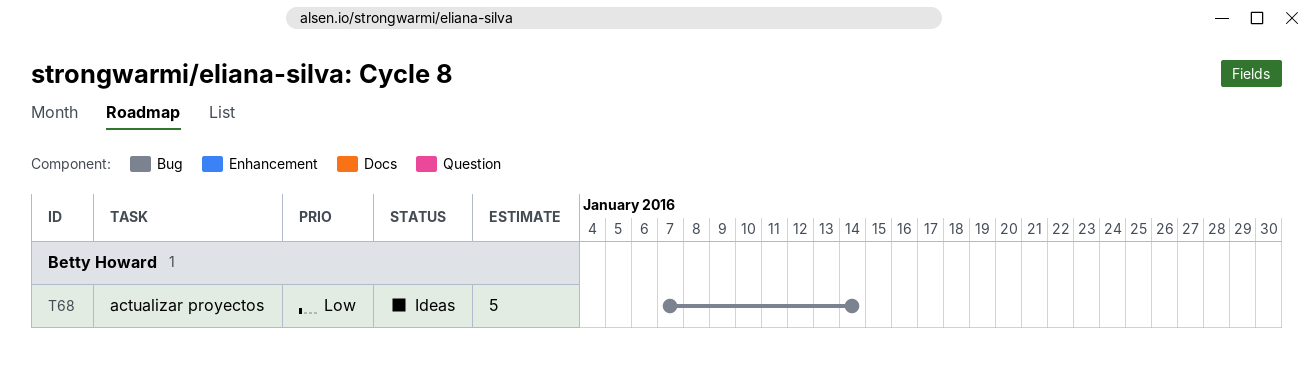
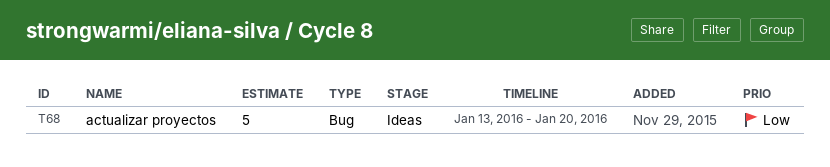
T68, start: Jan 7 -> Jan 13
T68, due: Jan 14 -> Jan 20

